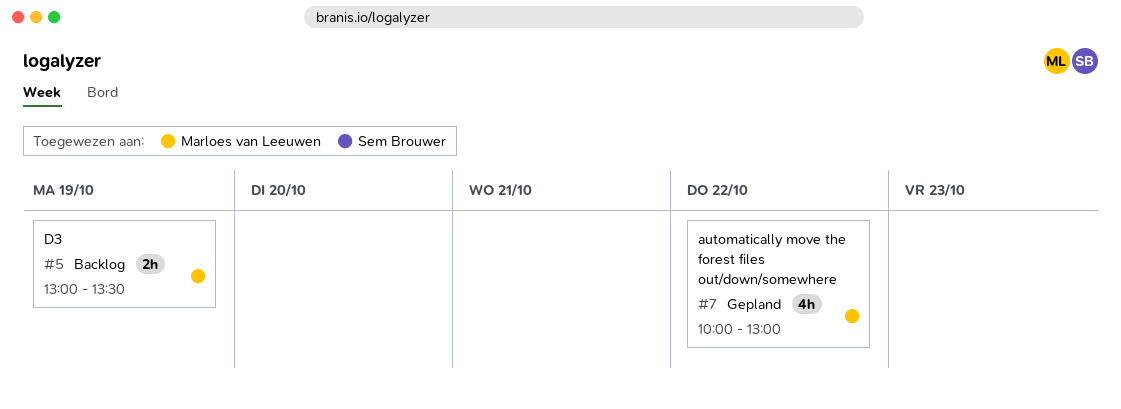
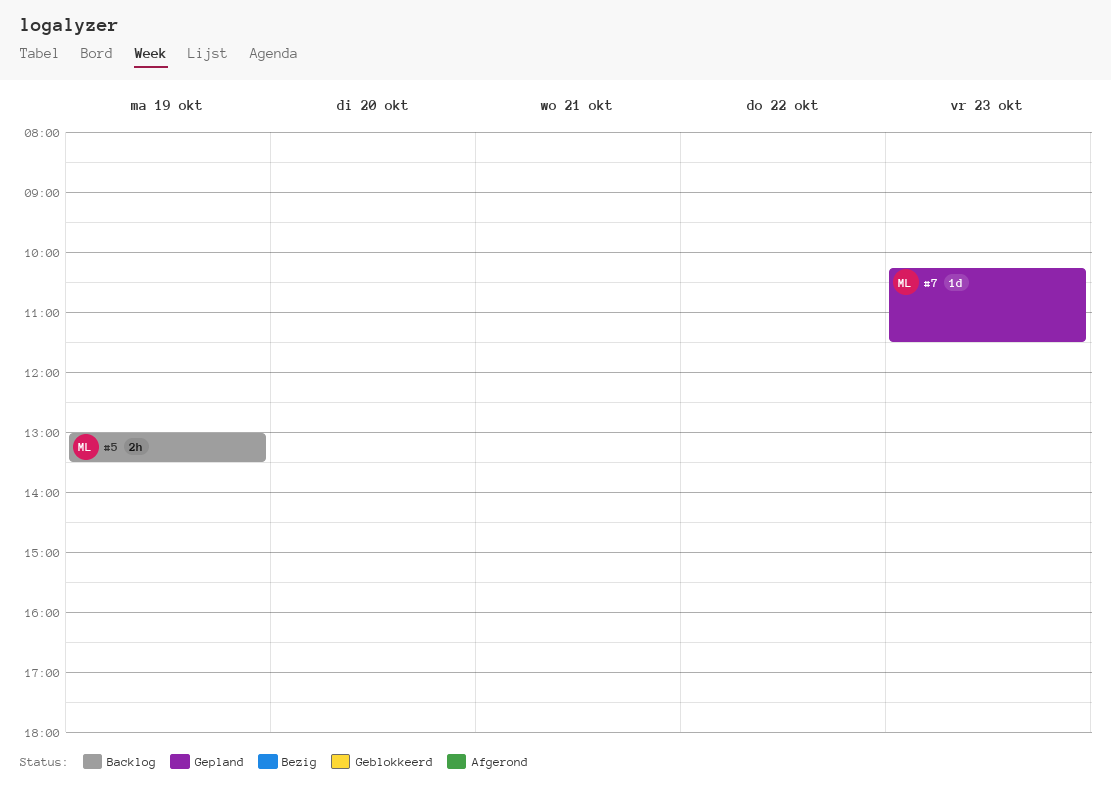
#7, estimate: 4h -> 1d
#7, day: Oct 22 -> Oct 23
#7, begins: 10:00 -> 10:15
#7, ends: 13:00 -> 11:30

